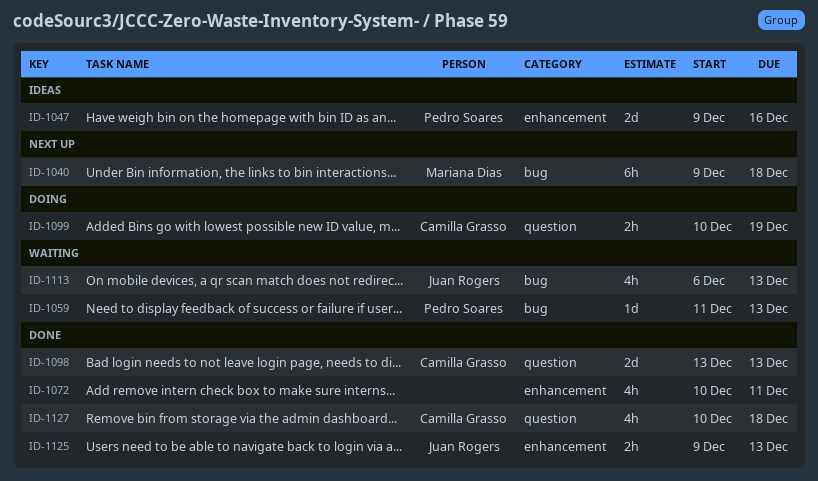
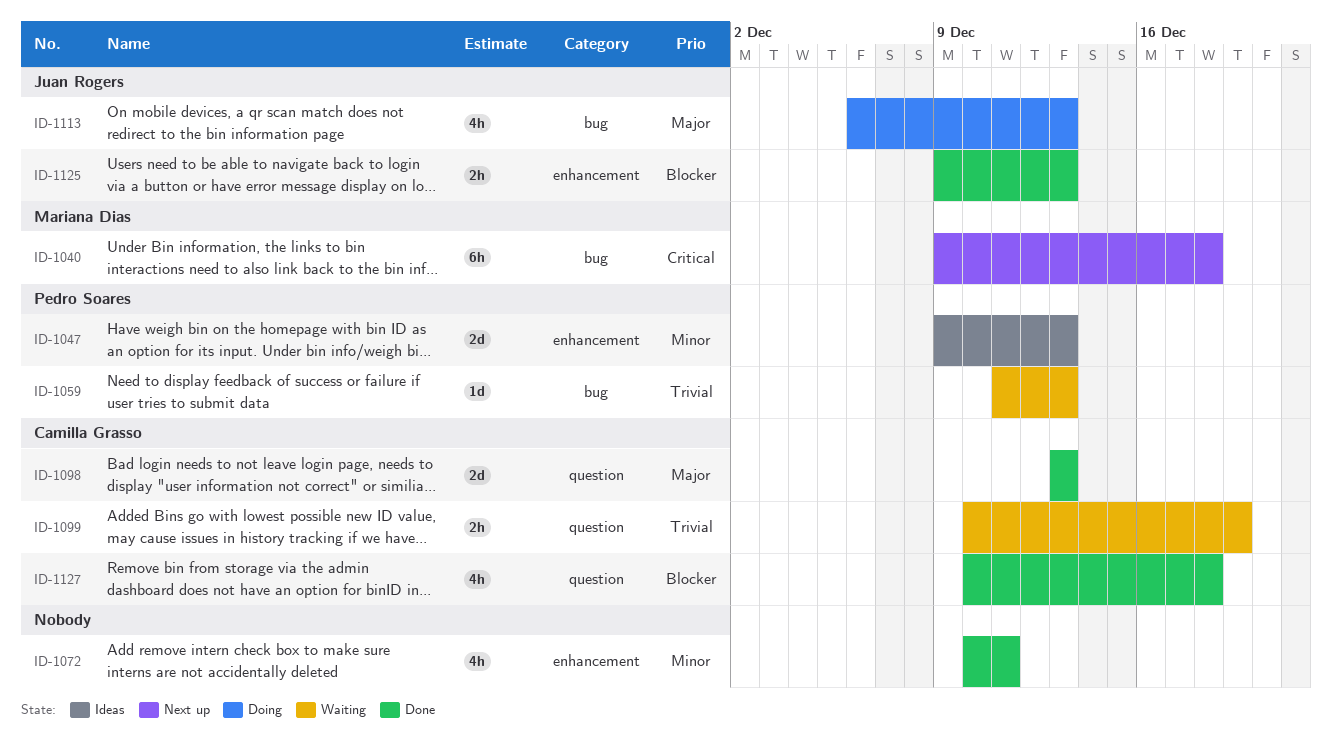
ID-1047, due: Dec 16 -> Dec 13
ID-1099, status: Doing -> Waiting
ID-1113, status: Waiting -> Doing

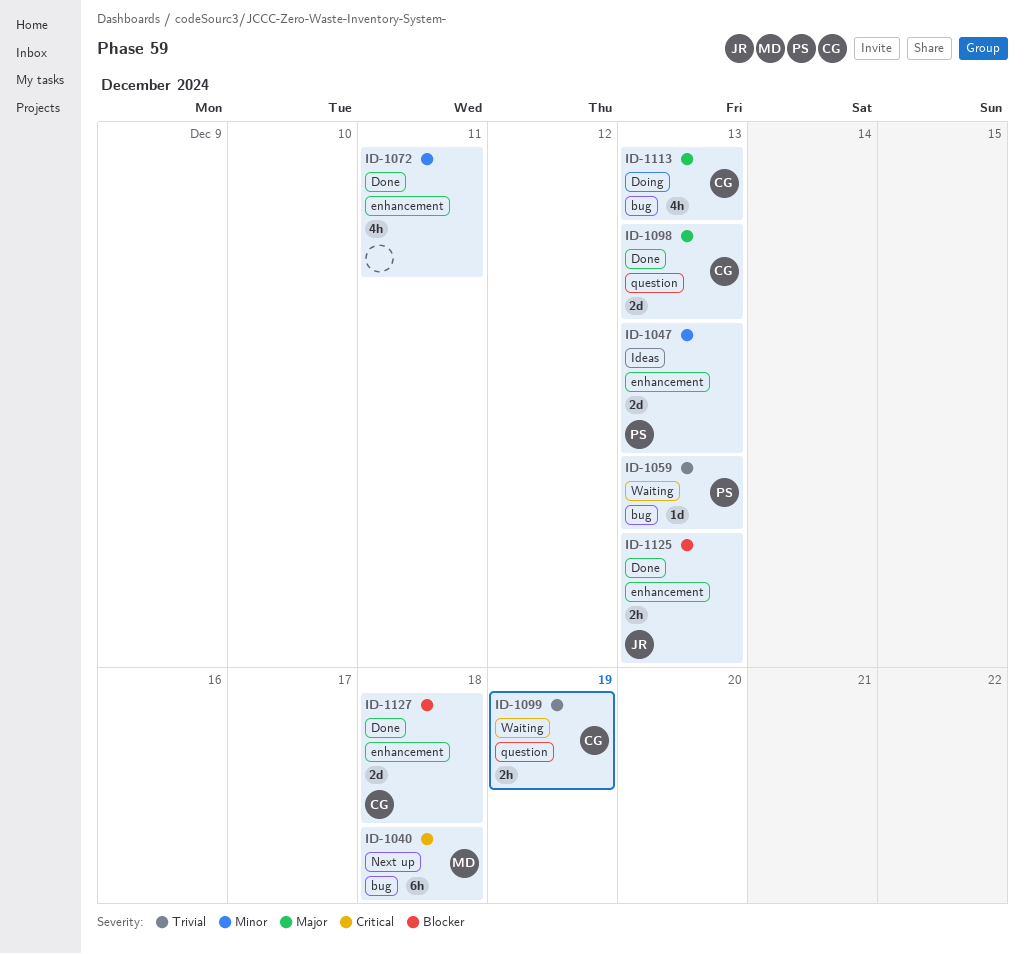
ID-1113, owner: Juan Rogers -> Camilla Grasso
ID-1127, label: question -> enhancement
ID-1127, estimate: 4h -> 2d

